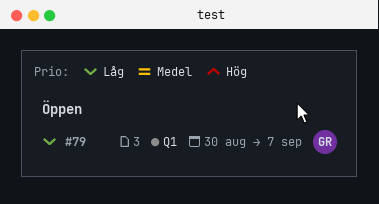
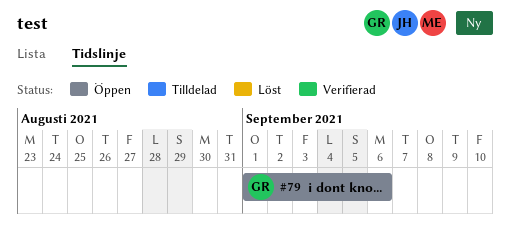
#79, start: Aug 30 -> Sep 1
#79, due: Sep 7 -> Sep 6

